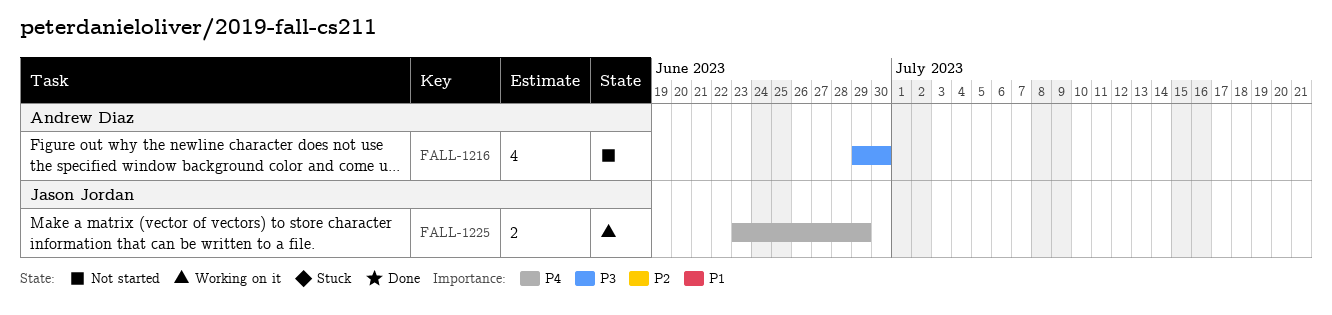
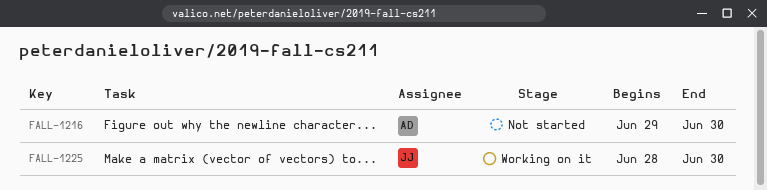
FALL-1225, start: Jun 23 -> Jun 28
FALL-1225, due: Jun 29 -> Jun 30

